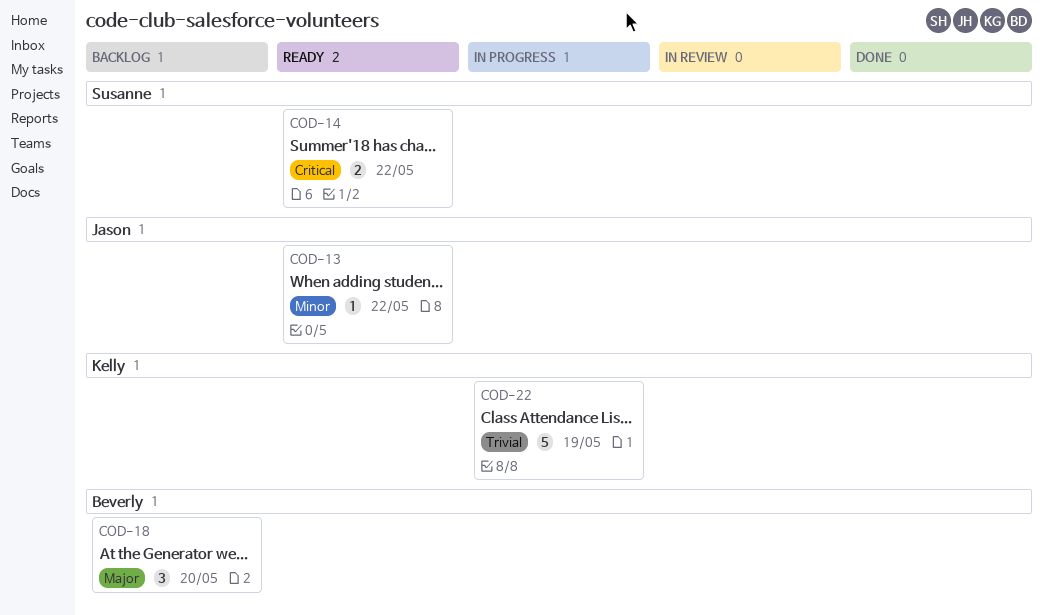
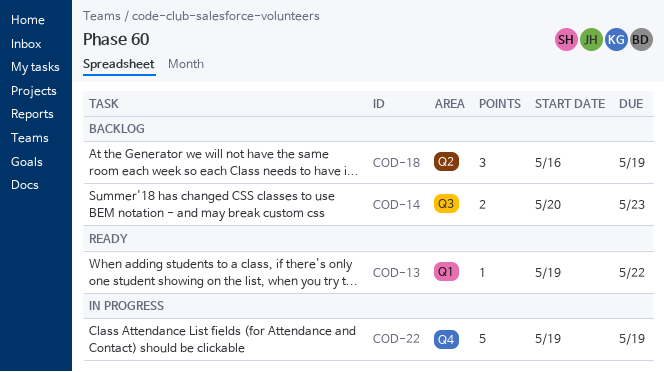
COD-14, status: Ready -> Backlog
COD-14, due: May 22 -> May 23
COD-18, due: May 20 -> May 19

